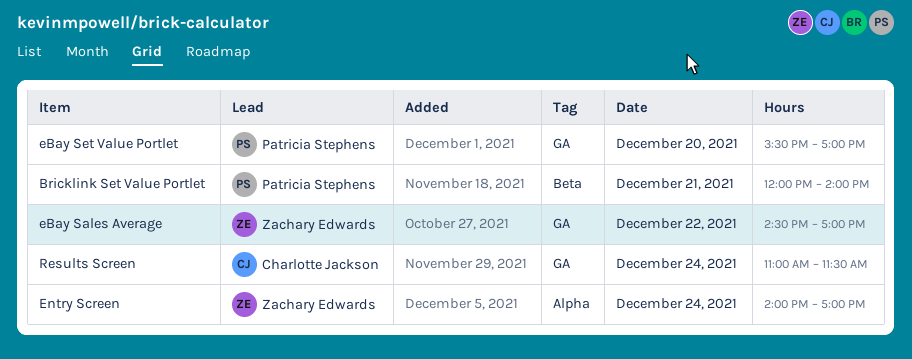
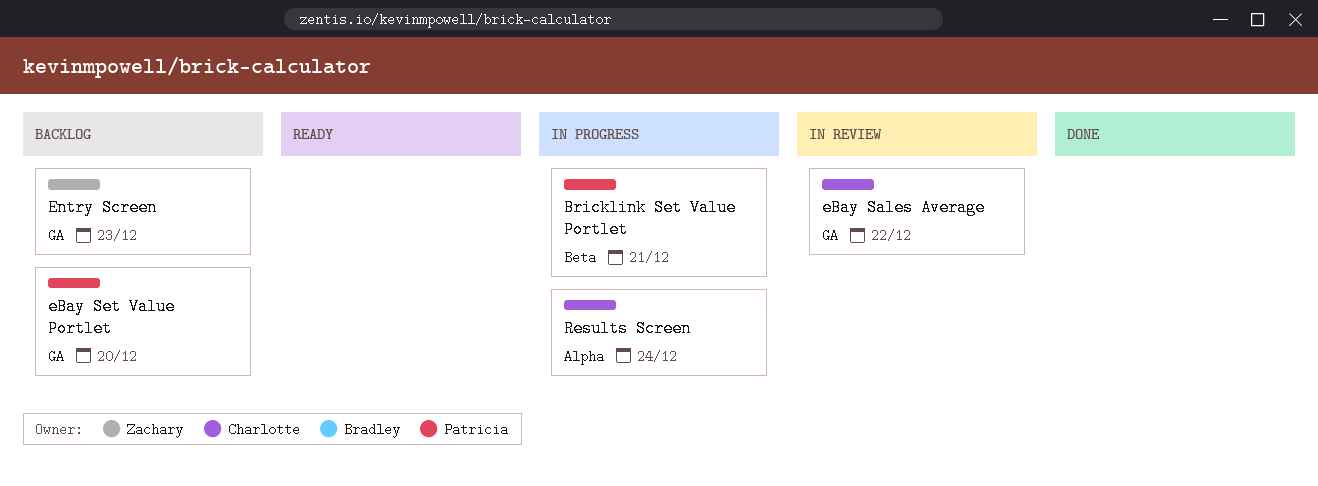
eBay Sales Average, owner: Zachary Edwards -> Charlotte Jackson
Entry Screen, label: Alpha -> GA
Entry Screen, day: Dec 24 -> Dec 23
Results Screen, label: GA -> Alpha

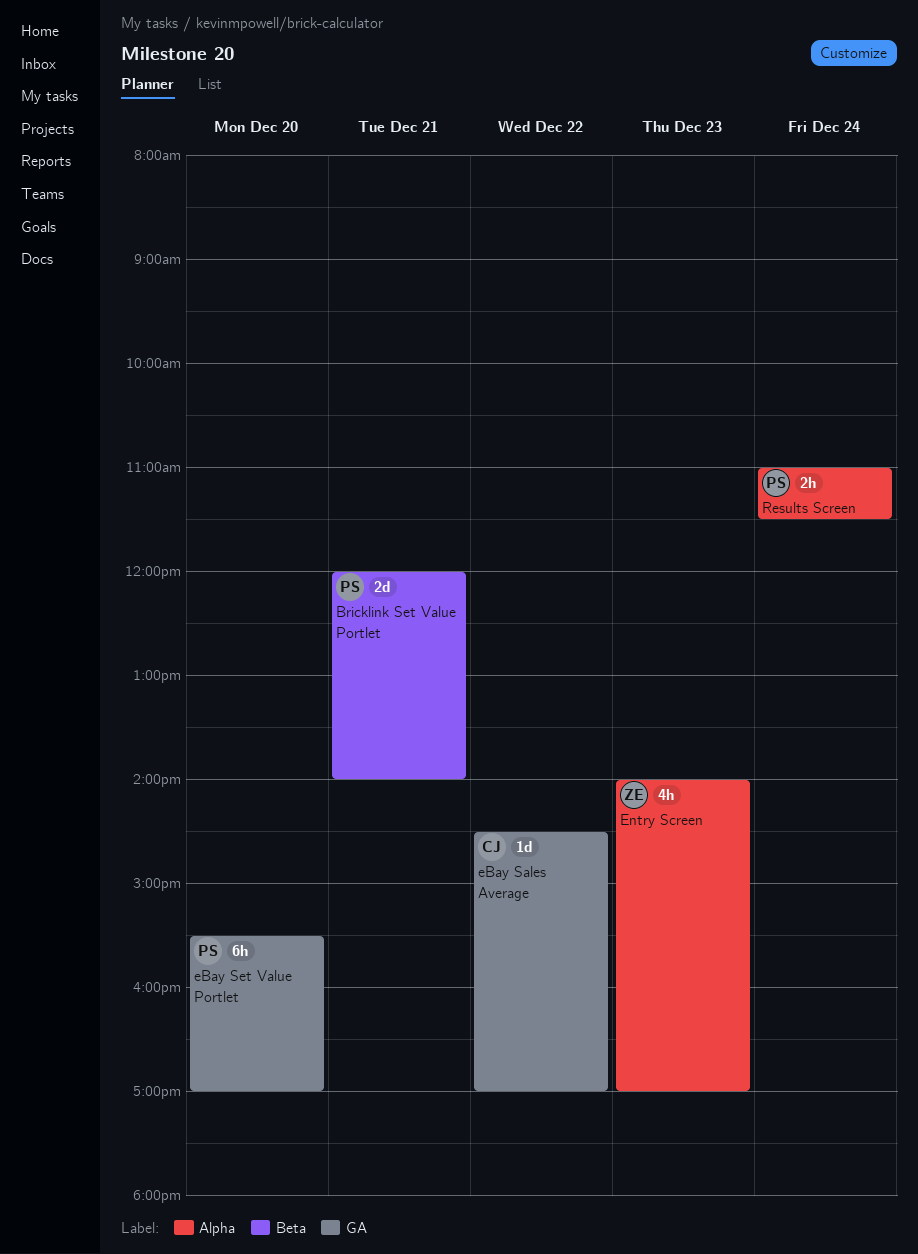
Entry Screen, label: GA -> Alpha
Results Screen, owner: Charlotte -> Patricia

